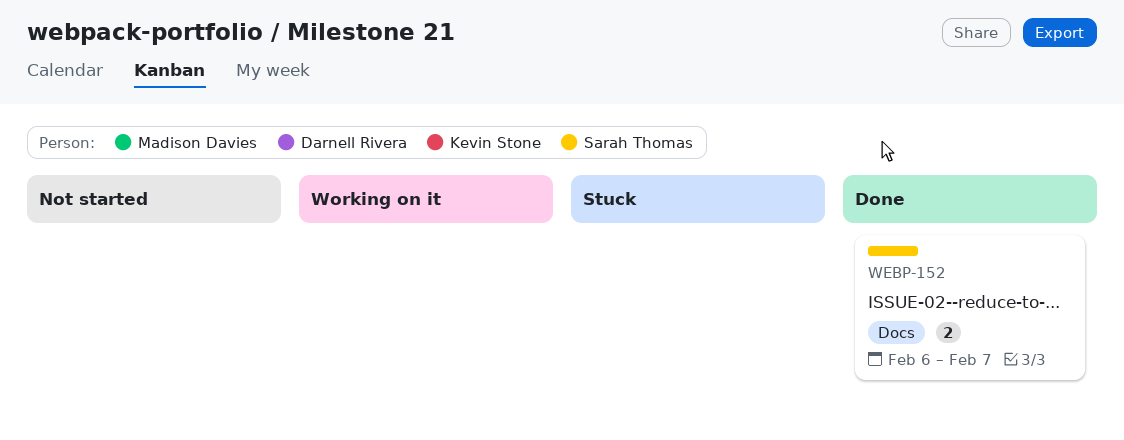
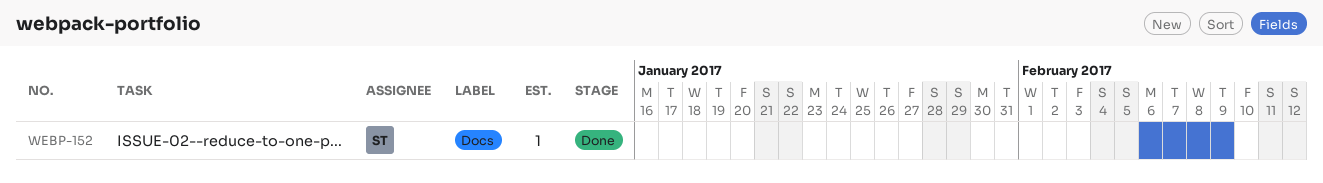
WEBP-152, estimate: 2 -> 1
WEBP-152, due: Feb 7 -> Feb 9

